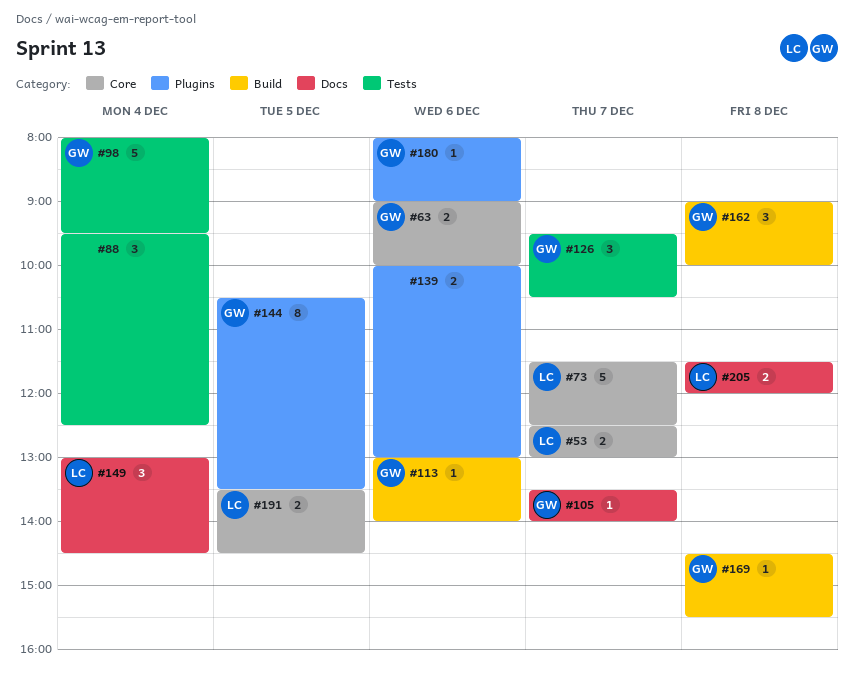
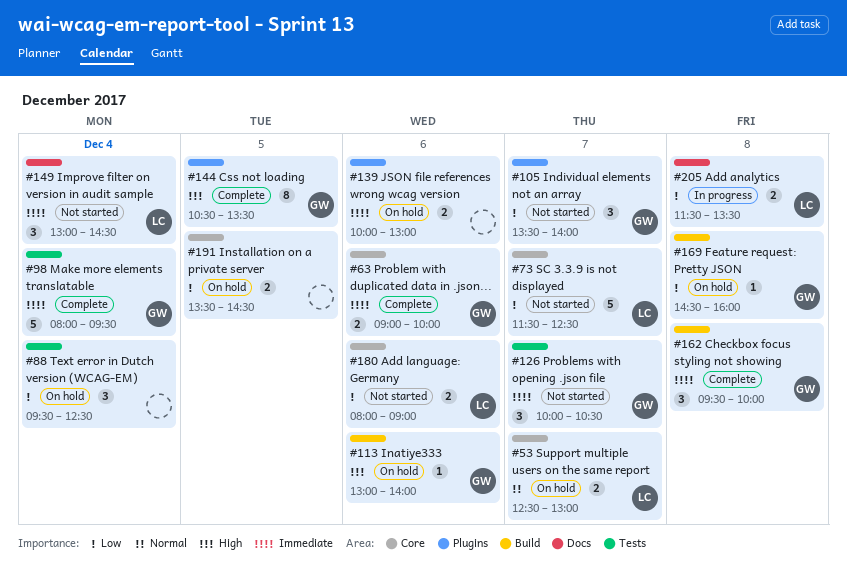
#105, label: Docs -> Plugins
#105, estimate: 1 -> 3
#126, begins: 09:30 -> 10:00
#162, begins: 09:00 -> 09:30
#169, ends: 15:30 -> 16:00
#180, owner: GW -> LC
#180, label: Plugins -> Core
#180, estimate: 1 -> 2
#191, owner: LC -> none
#205, ends: 12:00 -> 13:30

